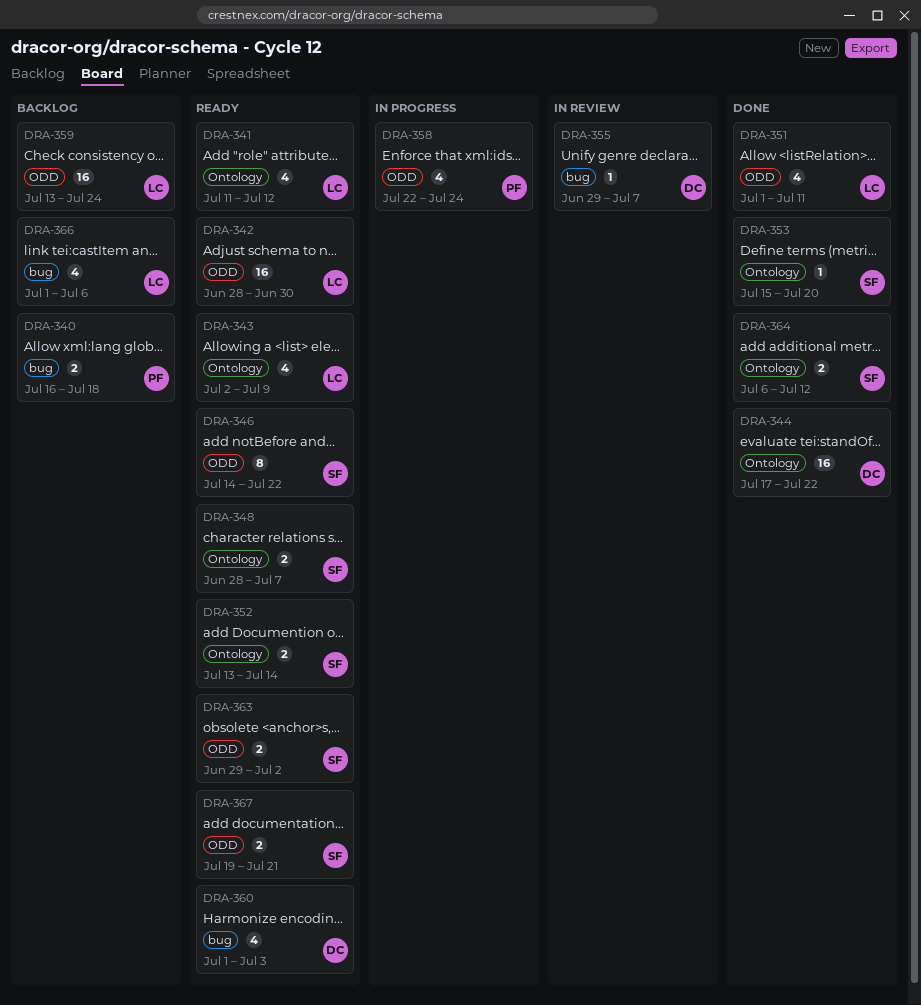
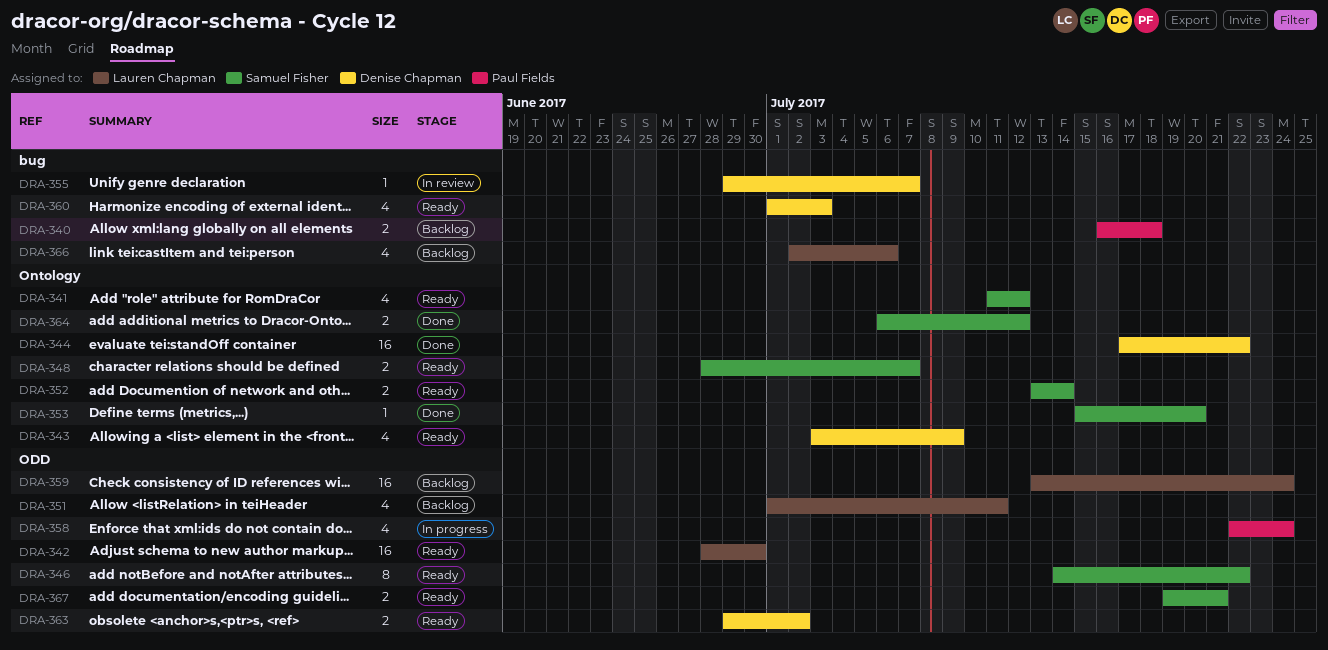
DRA-341, owner: Lauren Chapman -> Samuel Fisher
DRA-343, owner: Lauren Chapman -> Denise Chapman
DRA-343, start: Jul 2 -> Jul 3
DRA-351, status: Done -> Backlog
DRA-363, owner: Samuel Fisher -> Denise Chapman
DRA-366, start: Jul 1 -> Jul 2

